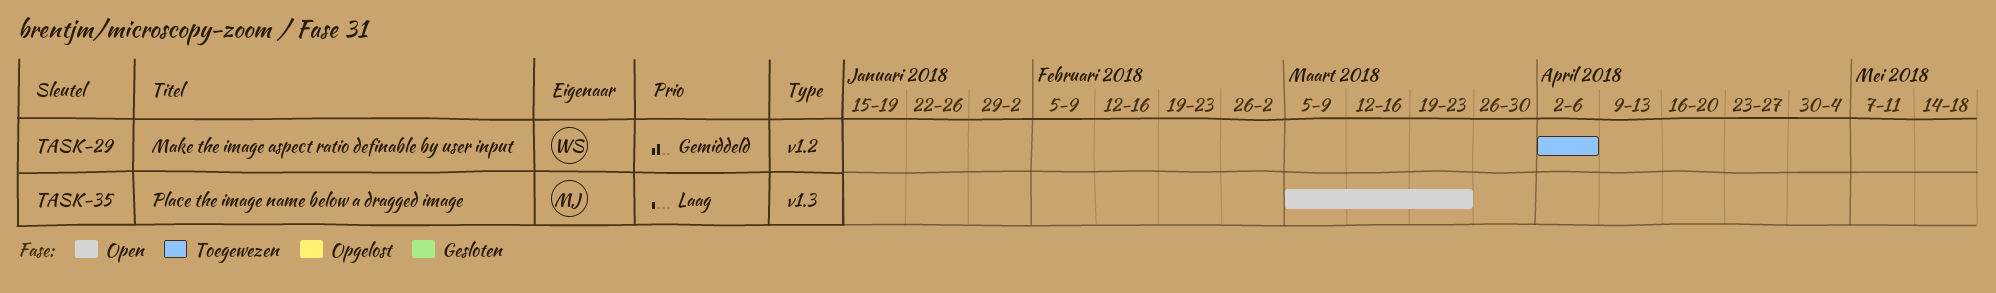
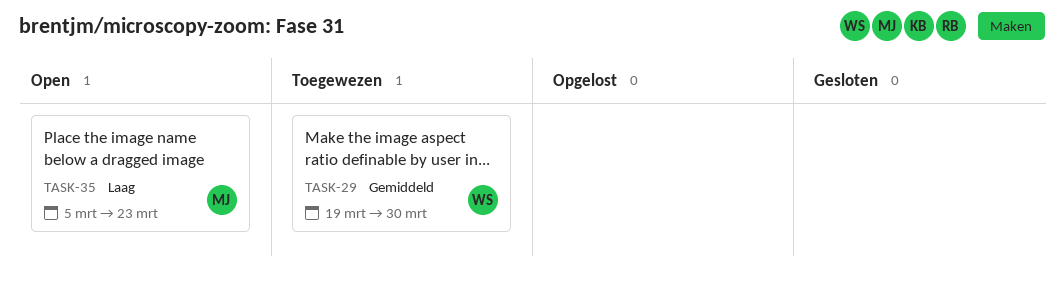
TASK-29, start: Apr 2 -> Mar 19
TASK-29, due: Apr 6 -> Mar 30

